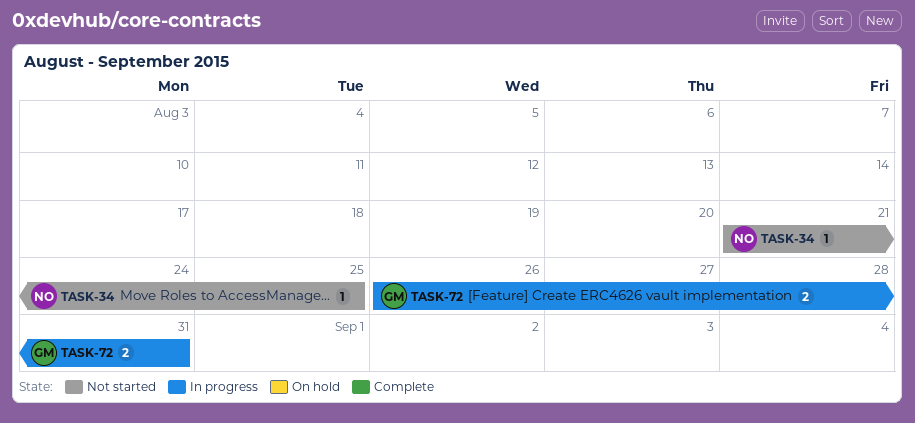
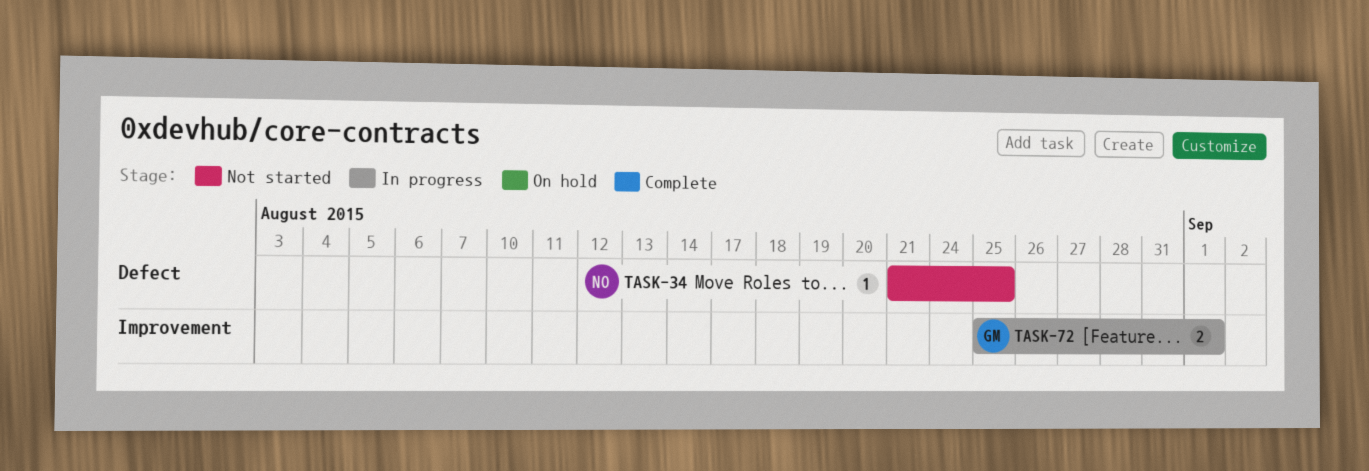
TASK-72, start: Aug 26 -> Aug 25
TASK-72, due: Aug 31 -> Sep 1

